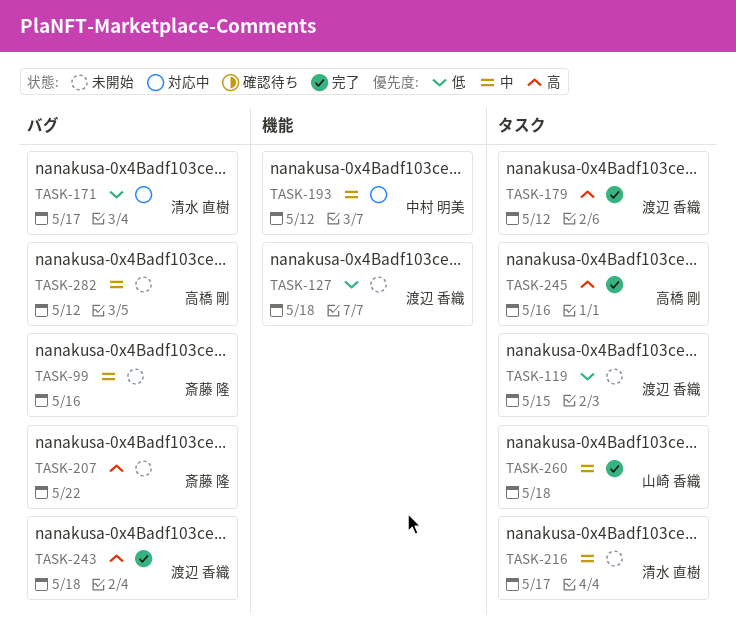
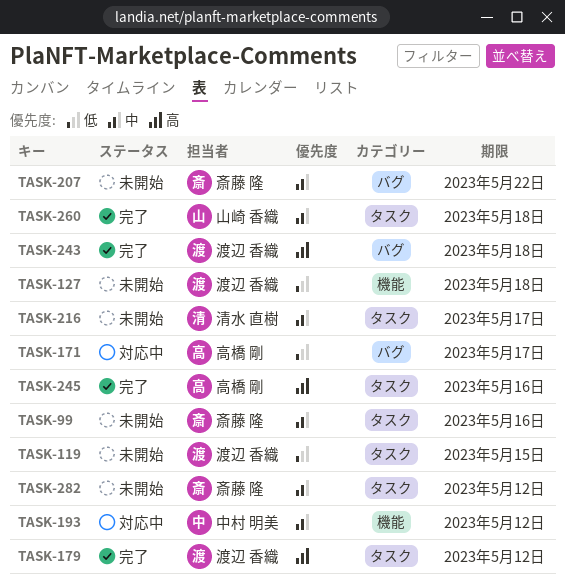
TASK-99, label: バグ -> タスク
TASK-171, owner: 清水 直樹 -> 高橋 剛
TASK-207, priority: 高 -> 中
TASK-282, owner: 高橋 剛 -> 斎藤 隆
TASK-282, label: バグ -> タスク

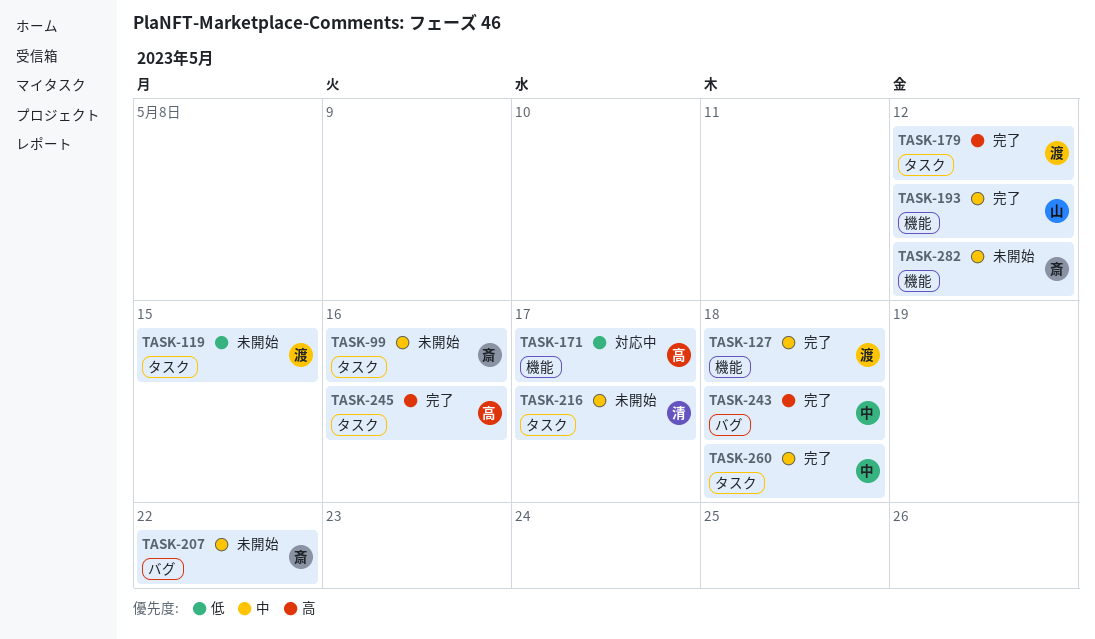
TASK-127, status: 未開始 -> 完了
TASK-127, priority: 低 -> 中
TASK-171, label: バグ -> 機能
TASK-193, status: 対応中 -> 完了
TASK-193, owner: 中村 明美 -> 山崎 香織
TASK-243, owner: 渡辺 香織 -> 中村 明美
TASK-260, owner: 山崎 香織 -> 中村 明美
TASK-282, label: タスク -> 機能

